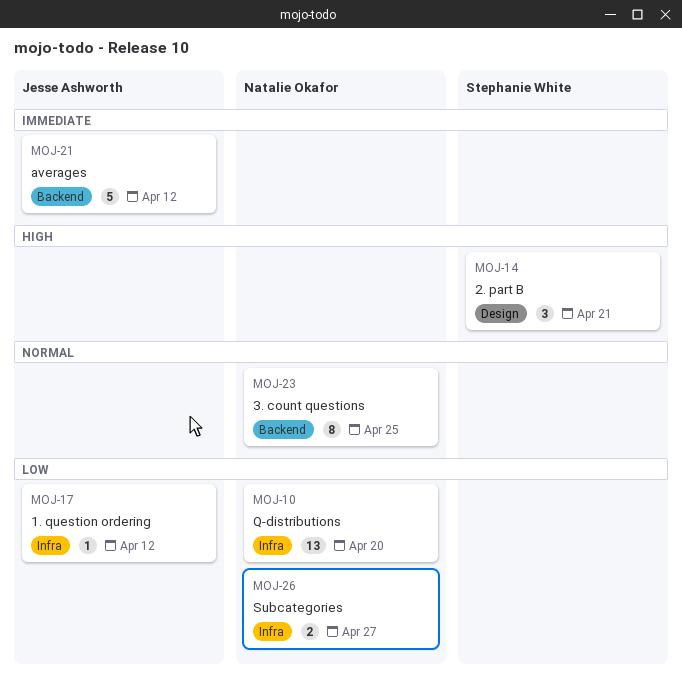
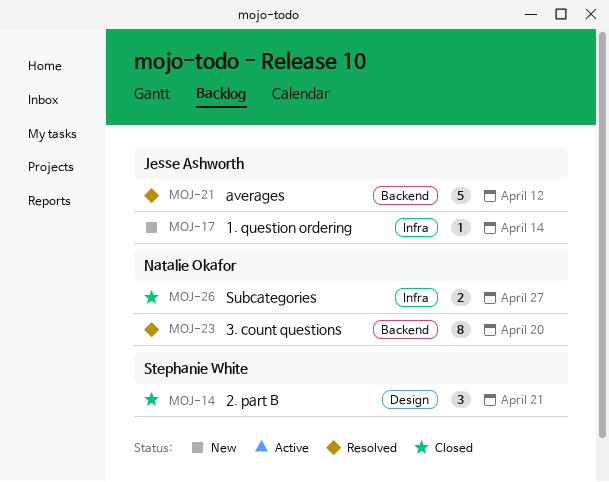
MOJ-10: present -> none
MOJ-17, due: Apr 12 -> Apr 14
MOJ-23, due: Apr 25 -> Apr 20

